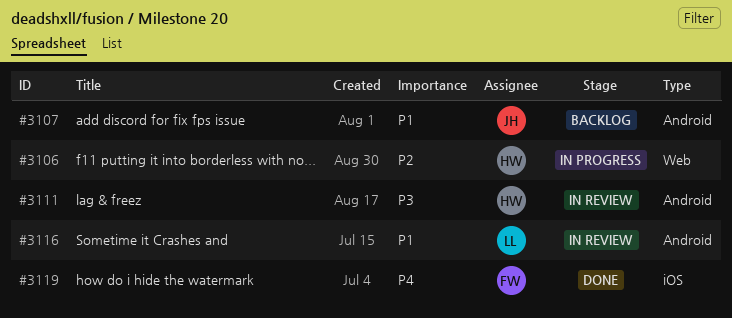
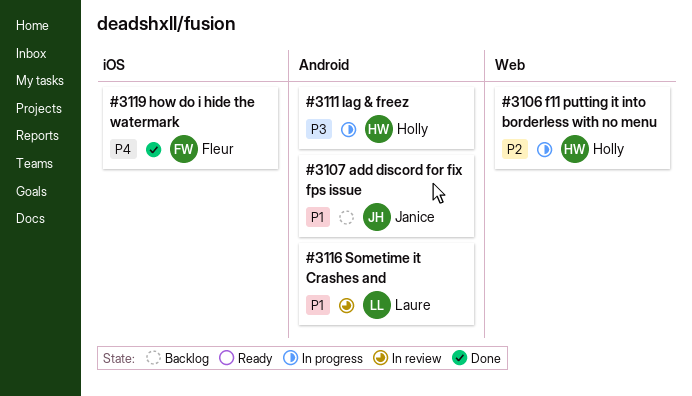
#3111, status: In review -> In progress

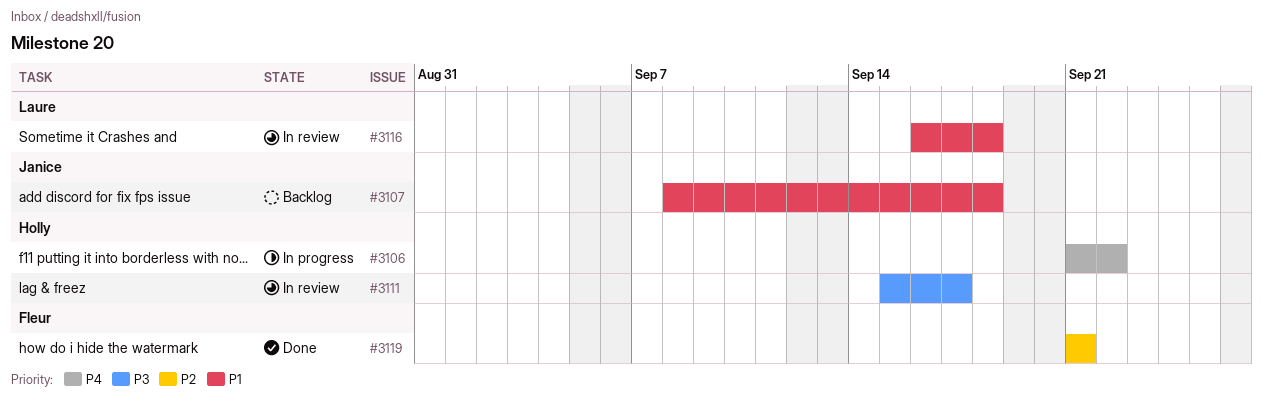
#3106, priority: P2 -> P4
#3111, status: In progress -> In review
#3119, priority: P4 -> P2

